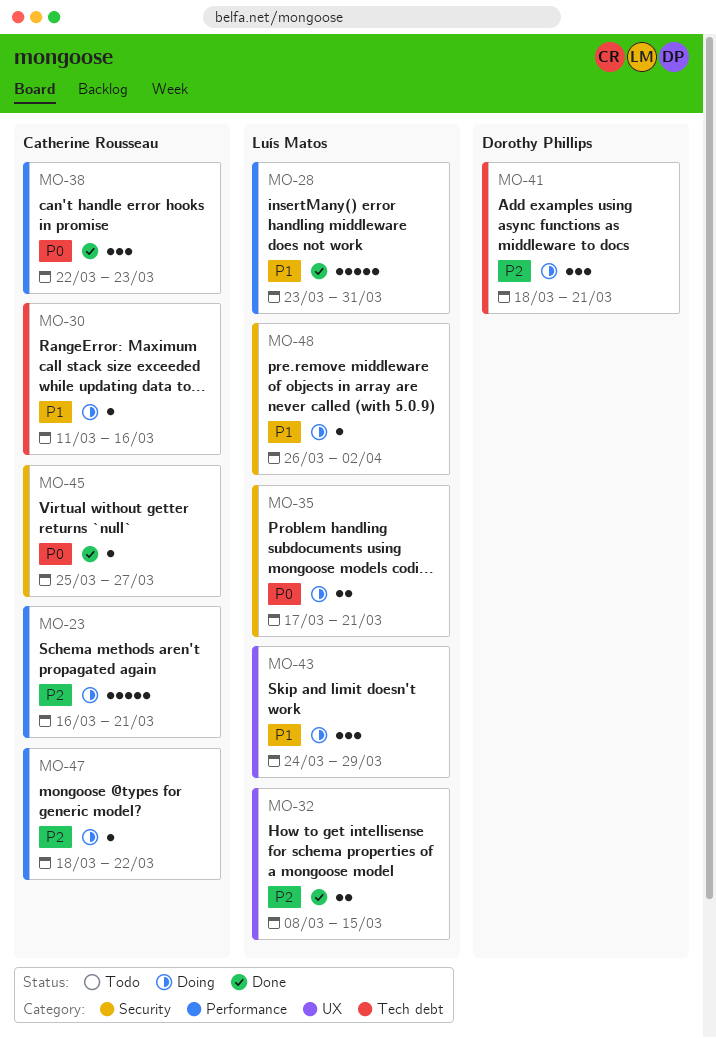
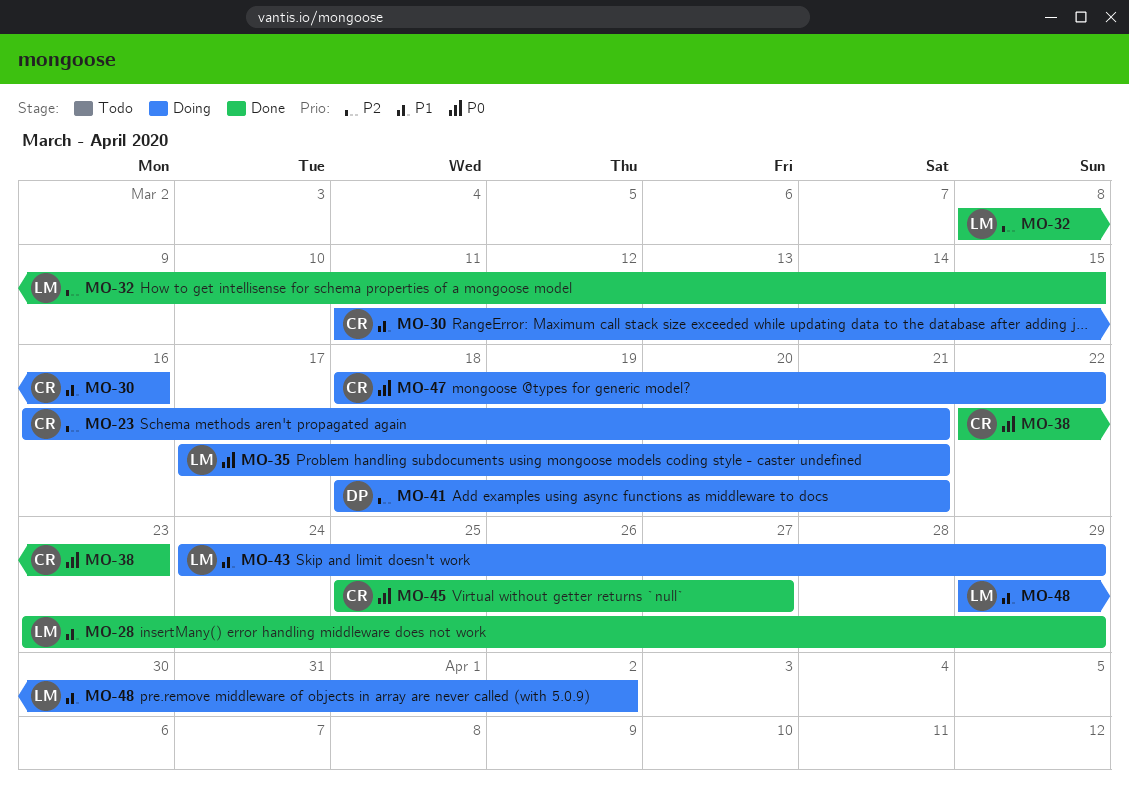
MO-28, due: Mar 31 -> Mar 29
MO-47, priority: P2 -> P0
MO-48, start: Mar 26 -> Mar 29

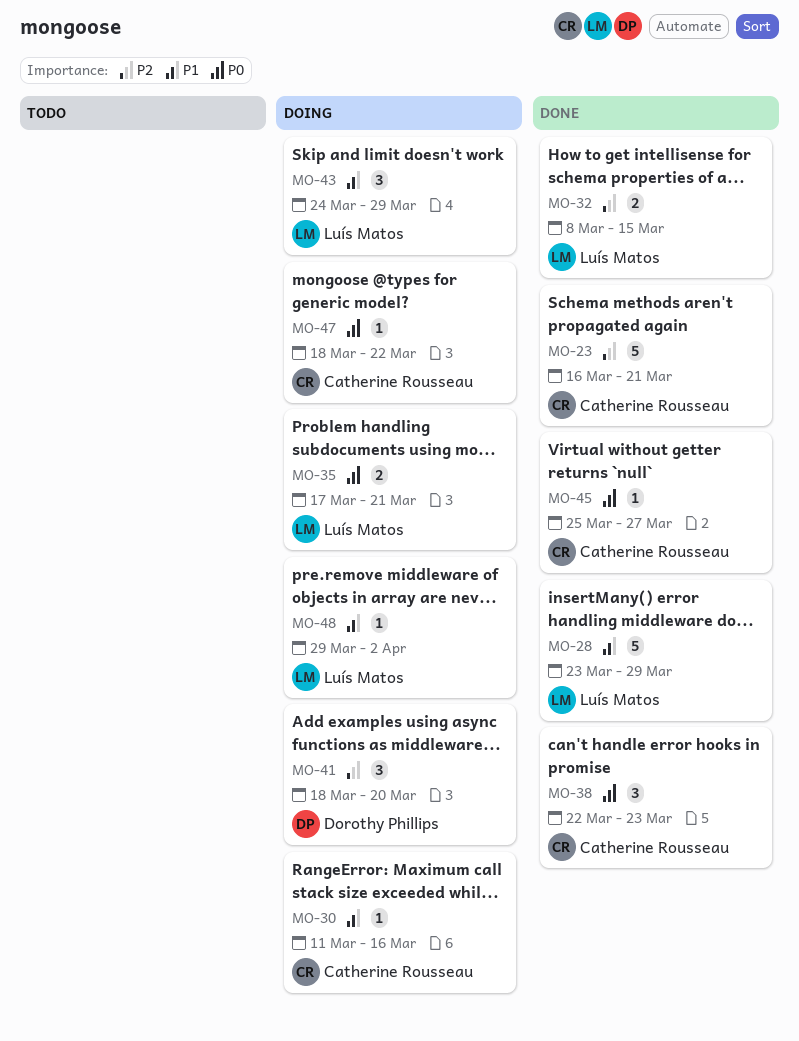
MO-23, status: Doing -> Done
MO-41, due: Mar 21 -> Mar 20

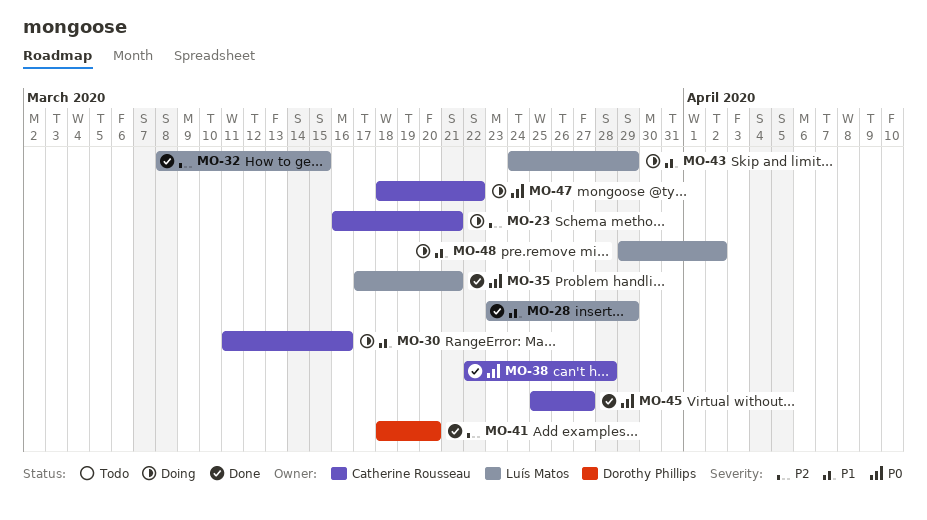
MO-23, status: Done -> Doing
MO-35, status: Doing -> Done
MO-38, due: Mar 23 -> Mar 28
MO-41, status: Doing -> Done

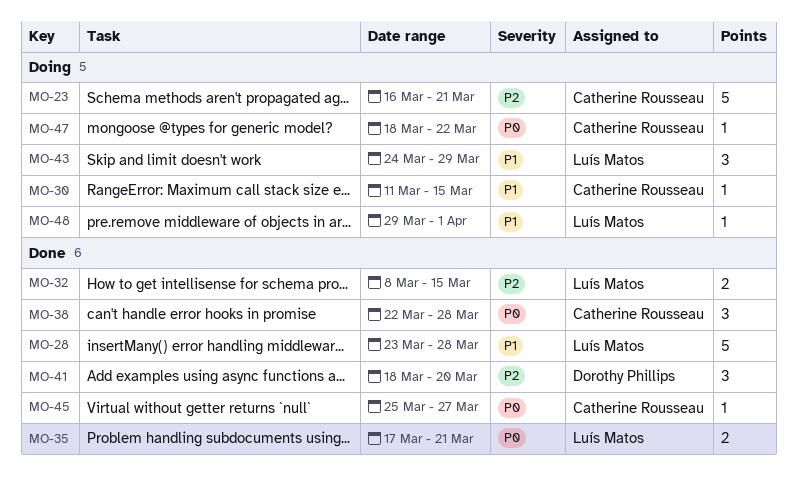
MO-28, due: Mar 29 -> Mar 28
MO-30, due: Mar 16 -> Mar 15
MO-48, due: Apr 2 -> Apr 1

